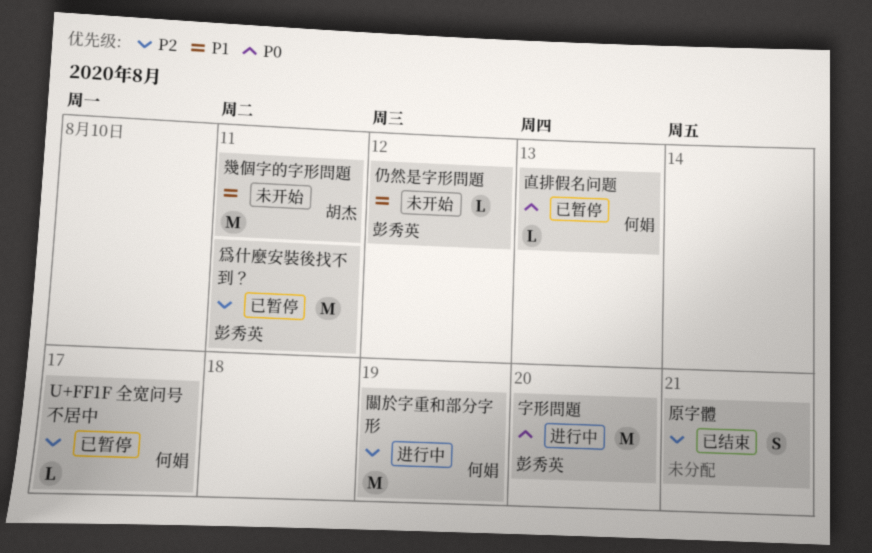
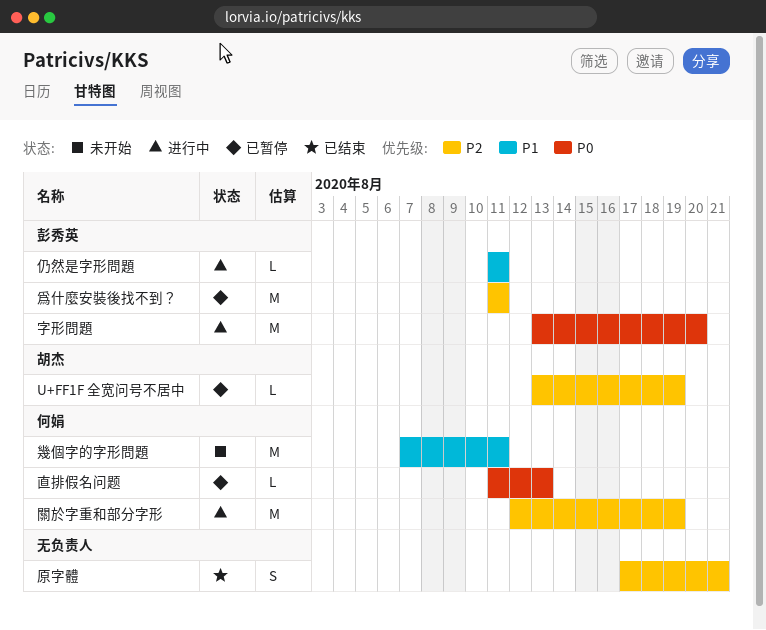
U+FF1F 全宽问号不居中, owner: 何娟 -> 胡杰
U+FF1F 全宽问号不居中, due: Aug 17 -> Aug 19
仍然是字形問題, status: 未开始 -> 进行中
仍然是字形問題, due: Aug 12 -> Aug 11
幾個字的字形問題, owner: 胡杰 -> 何娟

